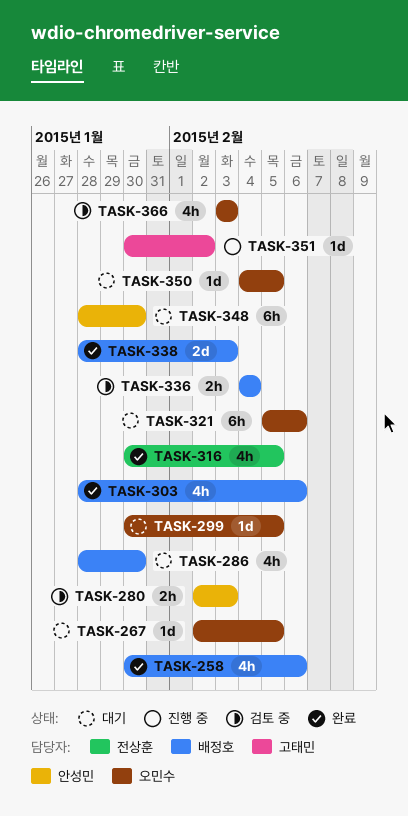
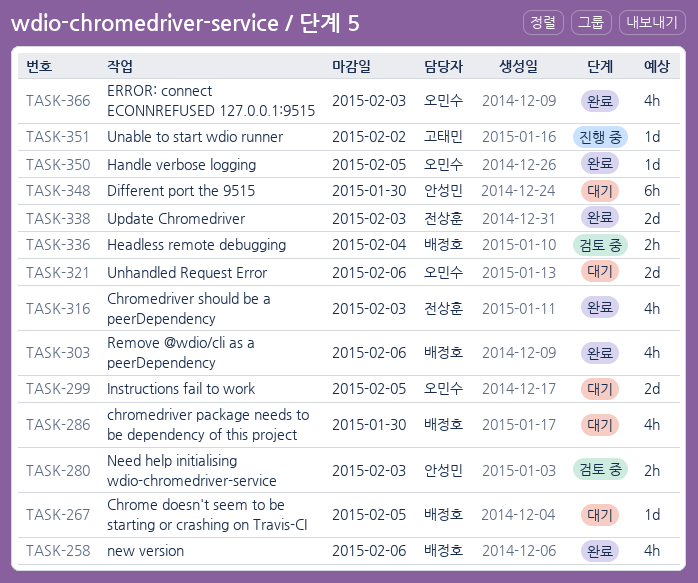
TASK-267, owner: 오민수 -> 배정호
TASK-299, estimate: 1d -> 2d
TASK-316, due: Feb 5 -> Feb 3
TASK-321, estimate: 6h -> 2d
TASK-338, owner: 배정호 -> 전상훈
TASK-350, status: 대기 -> 완료
TASK-366, status: 검토 중 -> 완료

